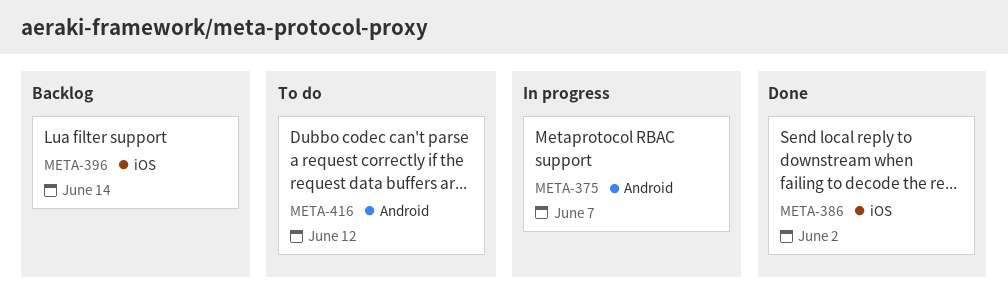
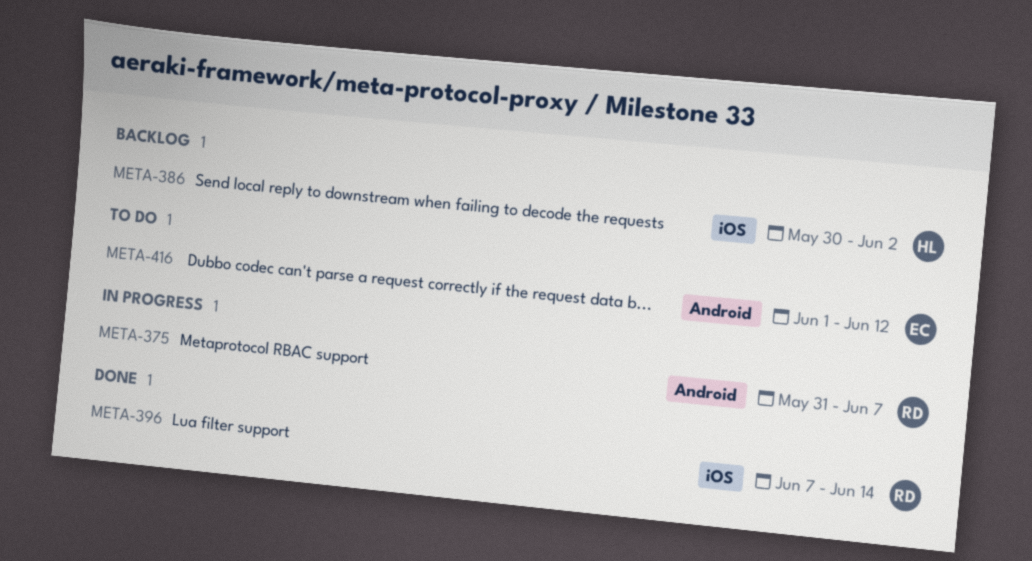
META-386, status: Done -> Backlog
META-396, status: Backlog -> Done

